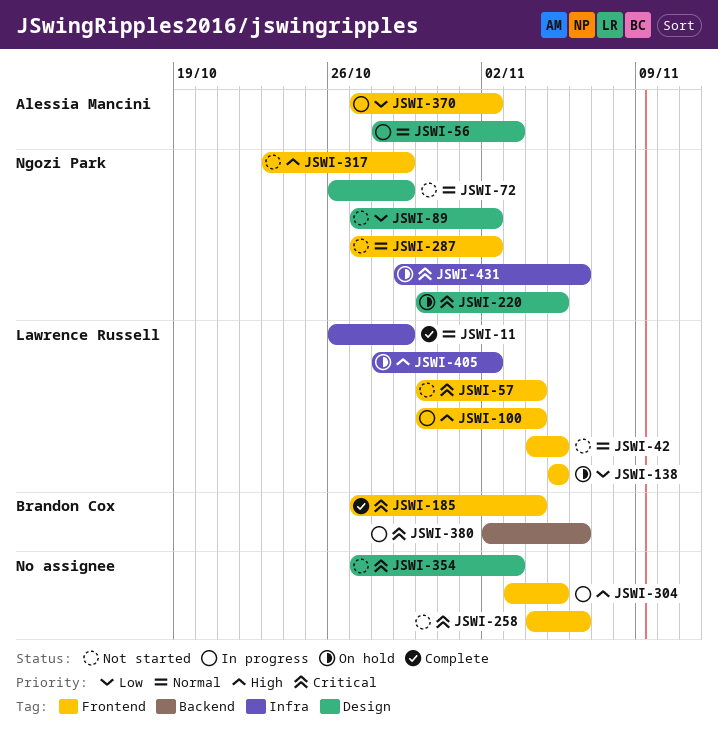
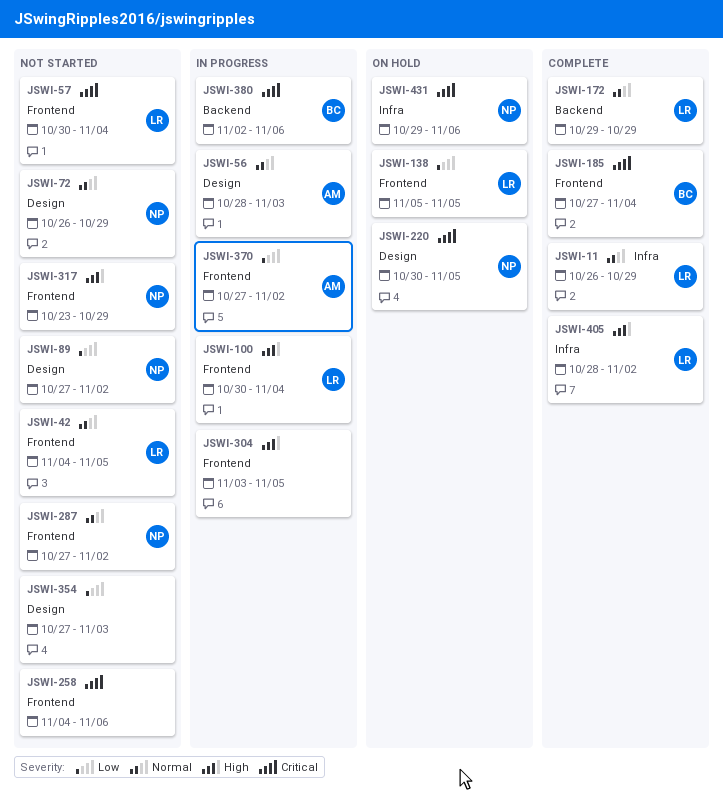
JSWI-172: none -> present
JSWI-354, priority: Critical -> Low
JSWI-405, status: On hold -> Complete

